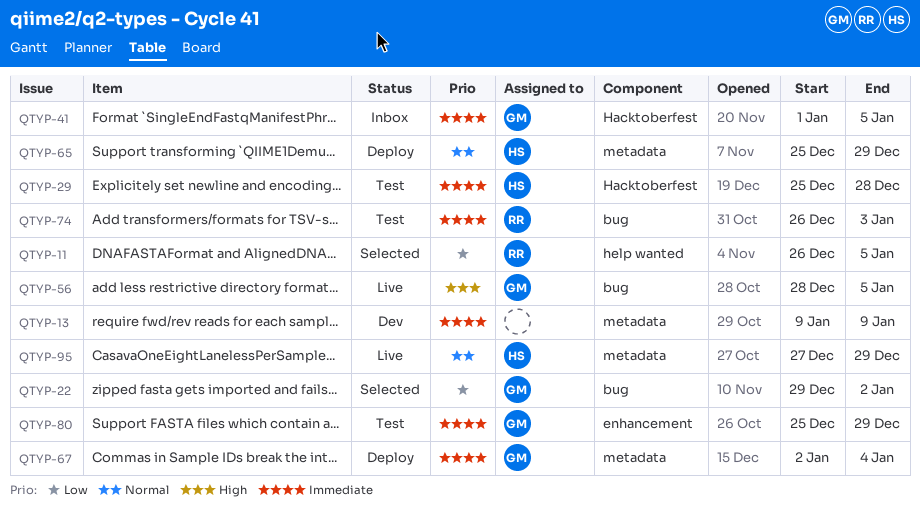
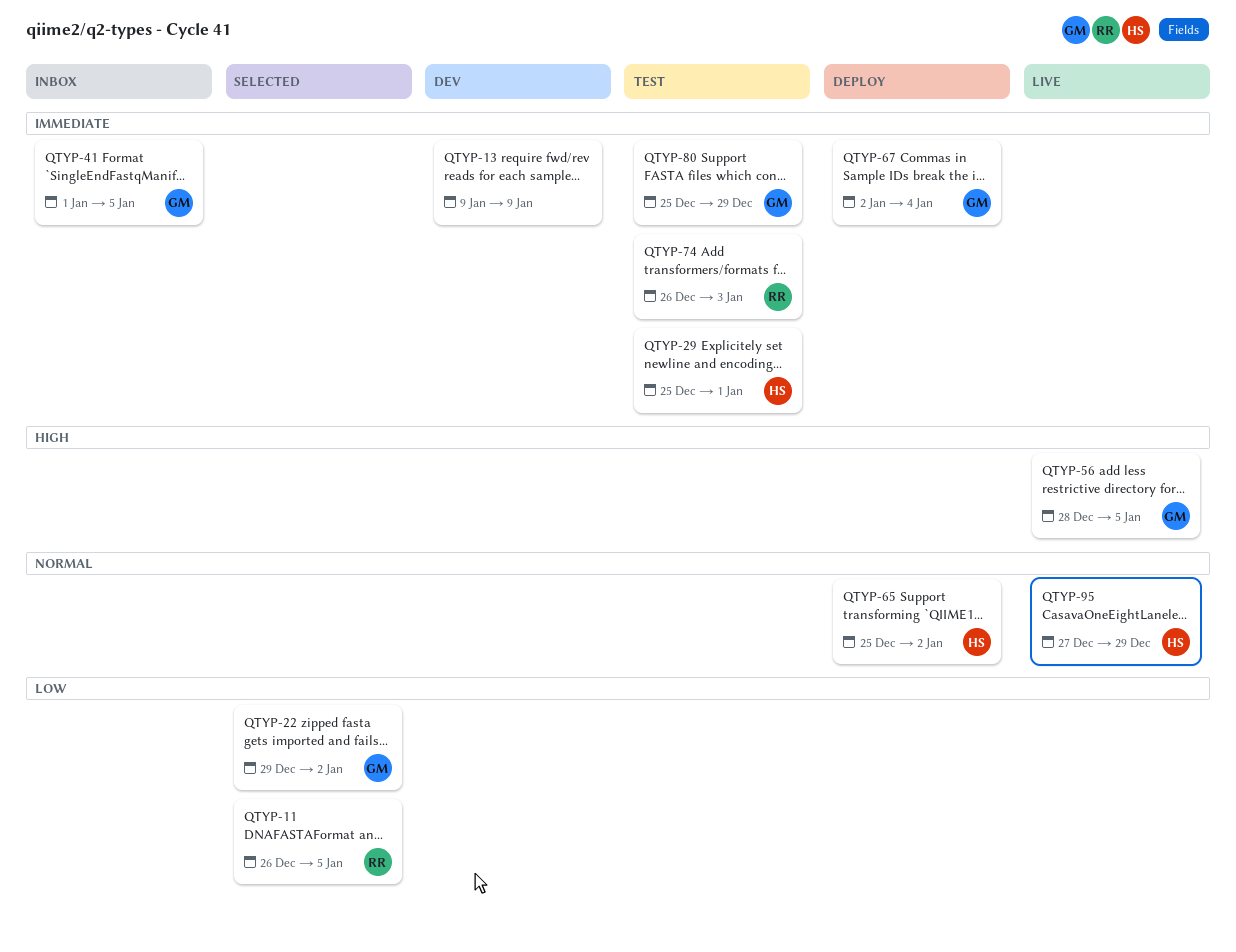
QTYP-29, due: Dec 28 -> Jan 1
QTYP-65, due: Dec 29 -> Jan 2

